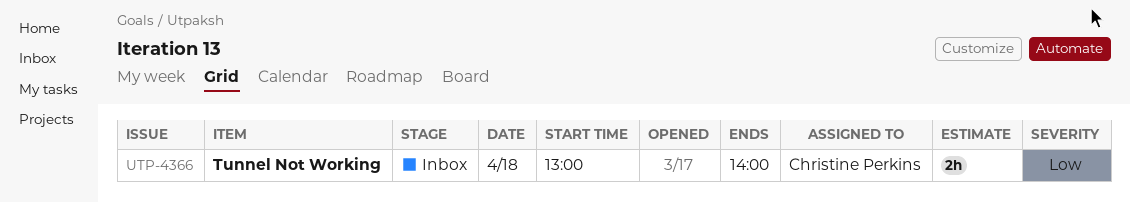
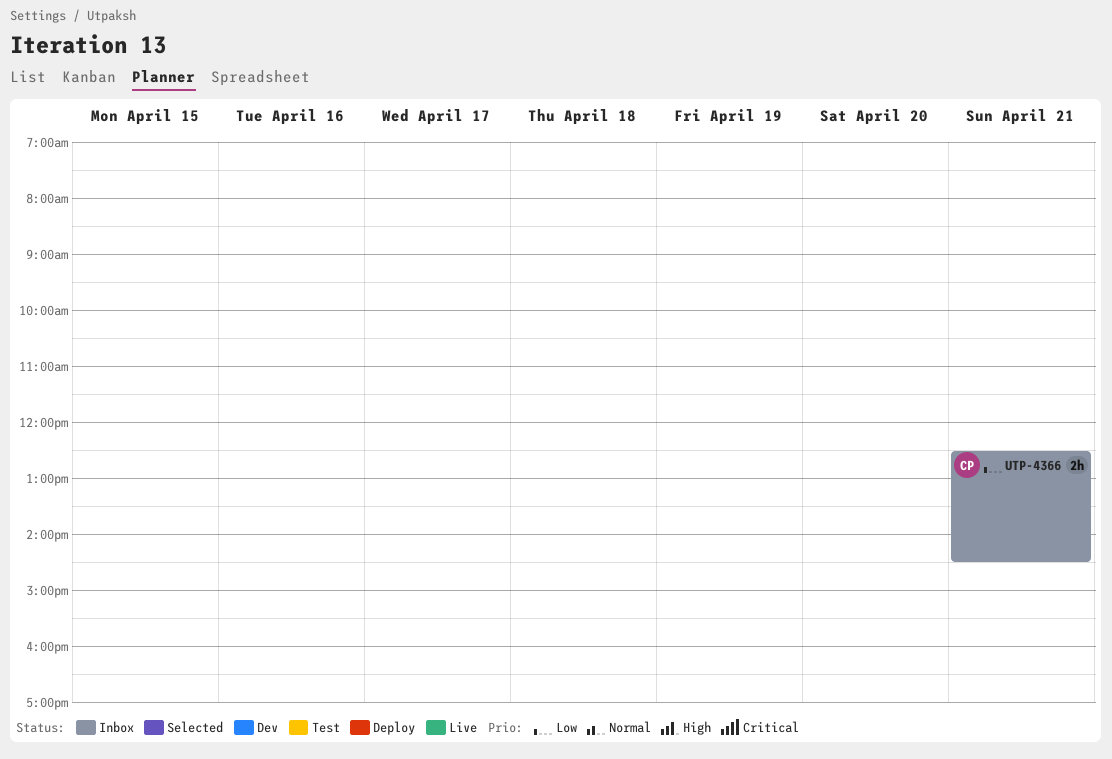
UTP-4366, day: Apr 18 -> Apr 21
UTP-4366, begins: 13:00 -> 12:30
UTP-4366, ends: 14:00 -> 14:30

